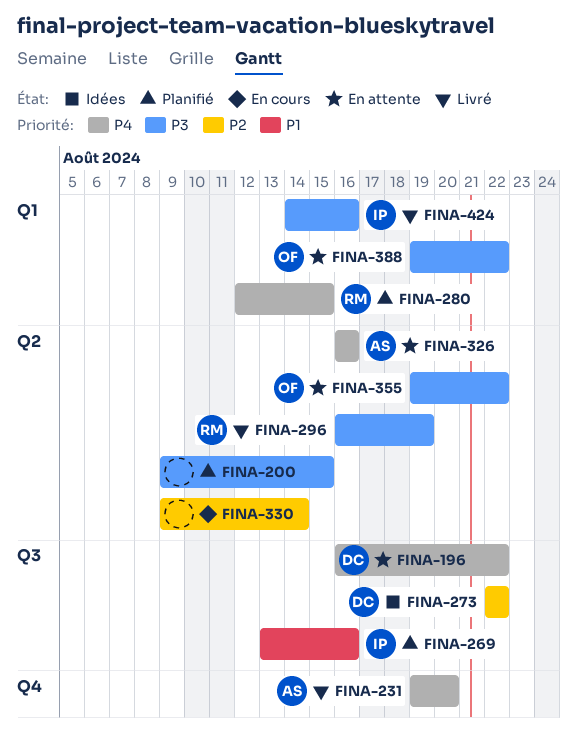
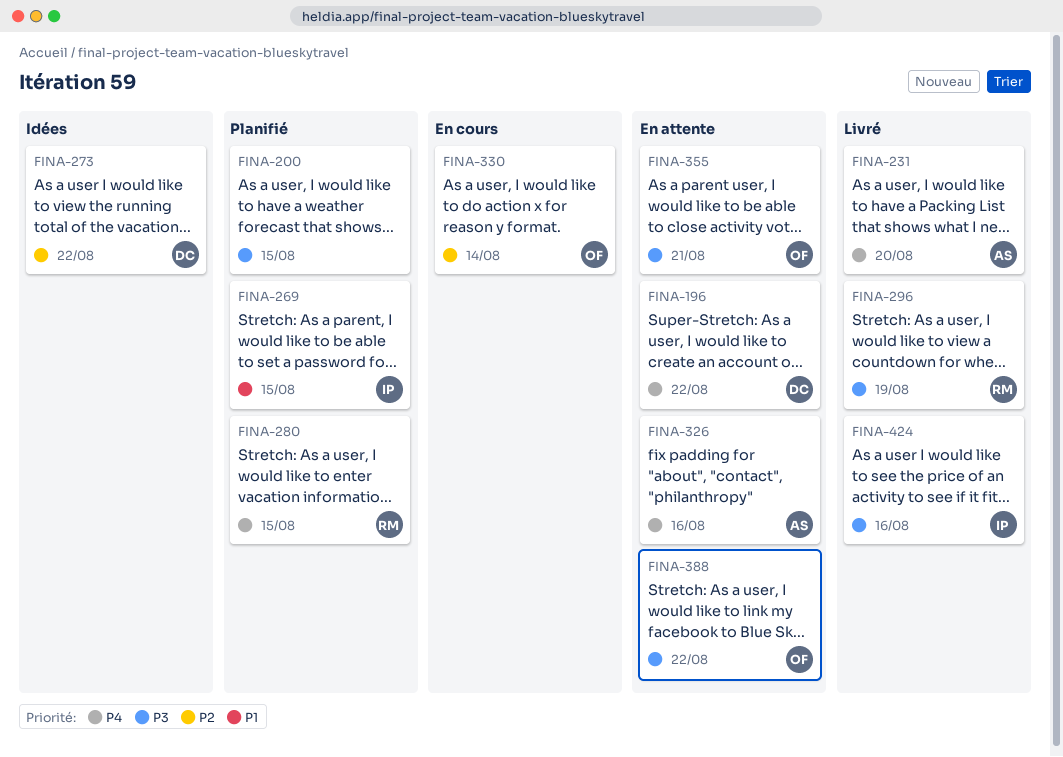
FINA-269, due: Aug 16 -> Aug 15
FINA-330, owner: none -> OF
FINA-355, due: Aug 22 -> Aug 21

